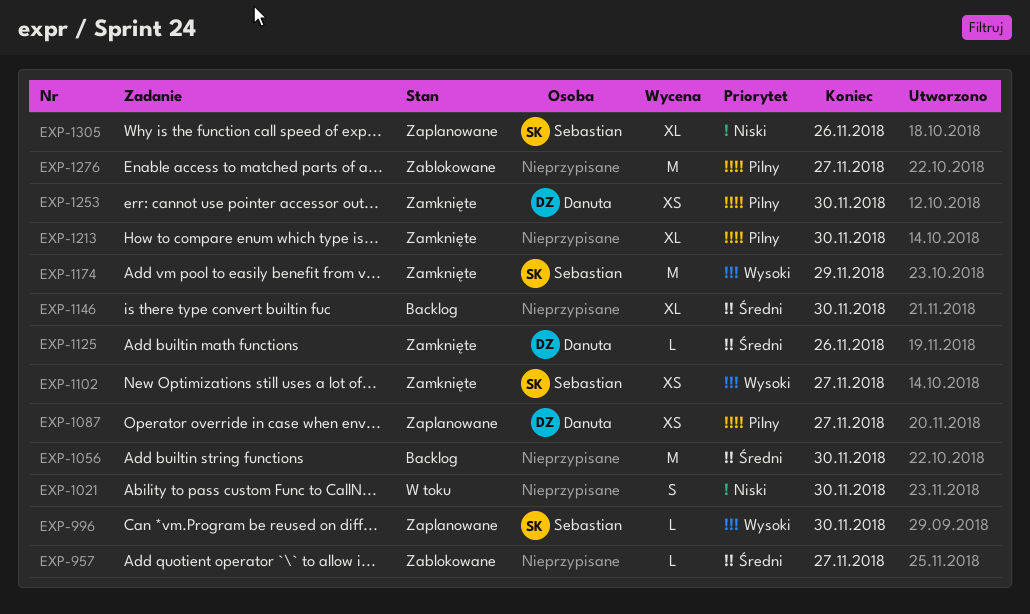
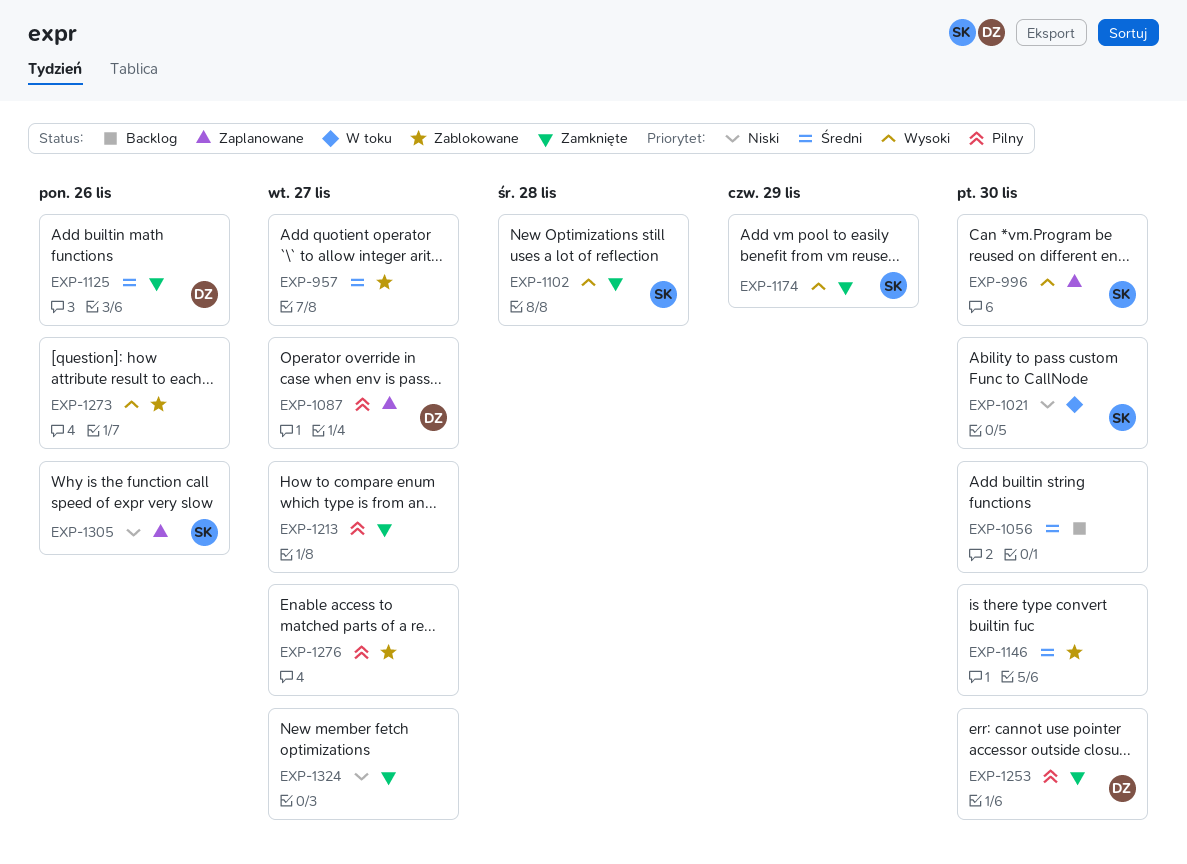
EXP-1021, owner: none -> Sebastian
EXP-1102, due: Nov 27 -> Nov 28
EXP-1146, status: Backlog -> Zablokowane
EXP-1213, due: Nov 30 -> Nov 27
EXP-1273: none -> present
EXP-1324: none -> present

